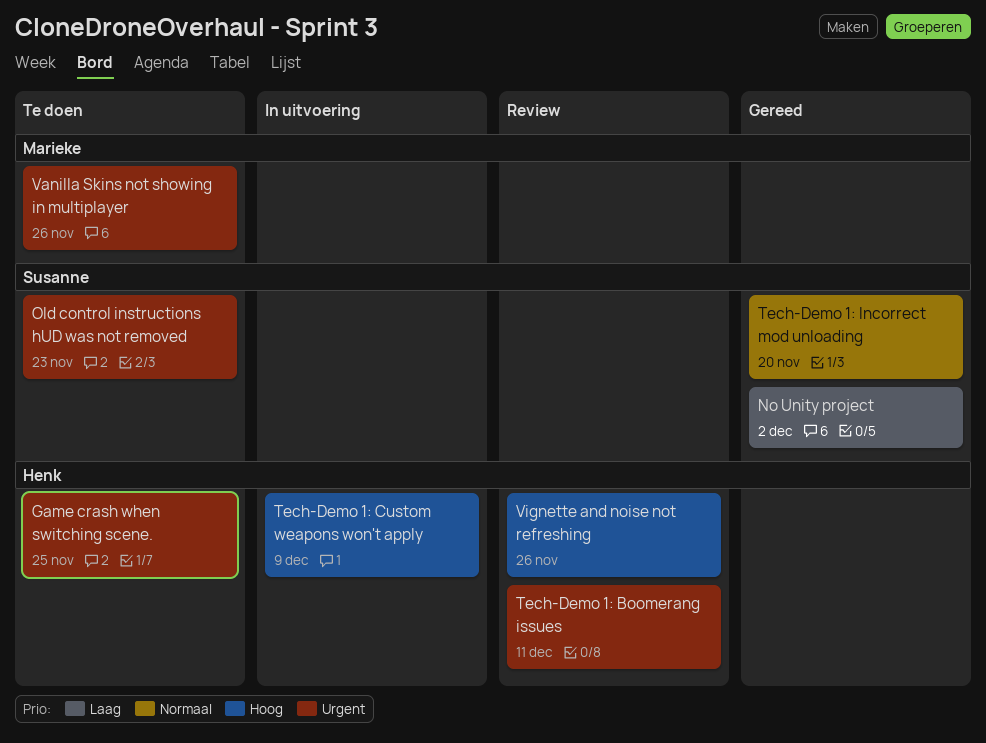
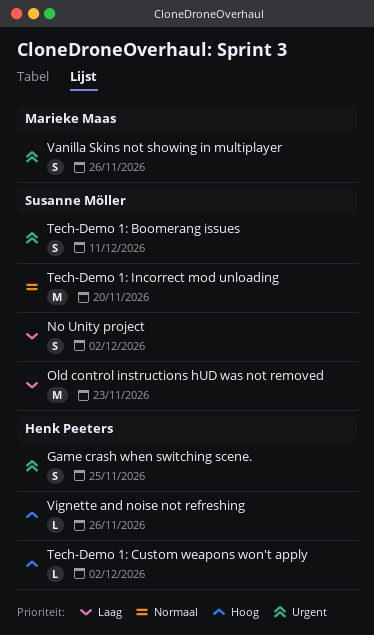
Old control instructions hUD was not removed, priority: Urgent -> Laag
Tech-Demo 1: Boomerang issues, owner: Henk Peeters -> Susanne Möller
Tech-Demo 1: Custom weapons won't apply, due: Dec 9 -> Dec 2

